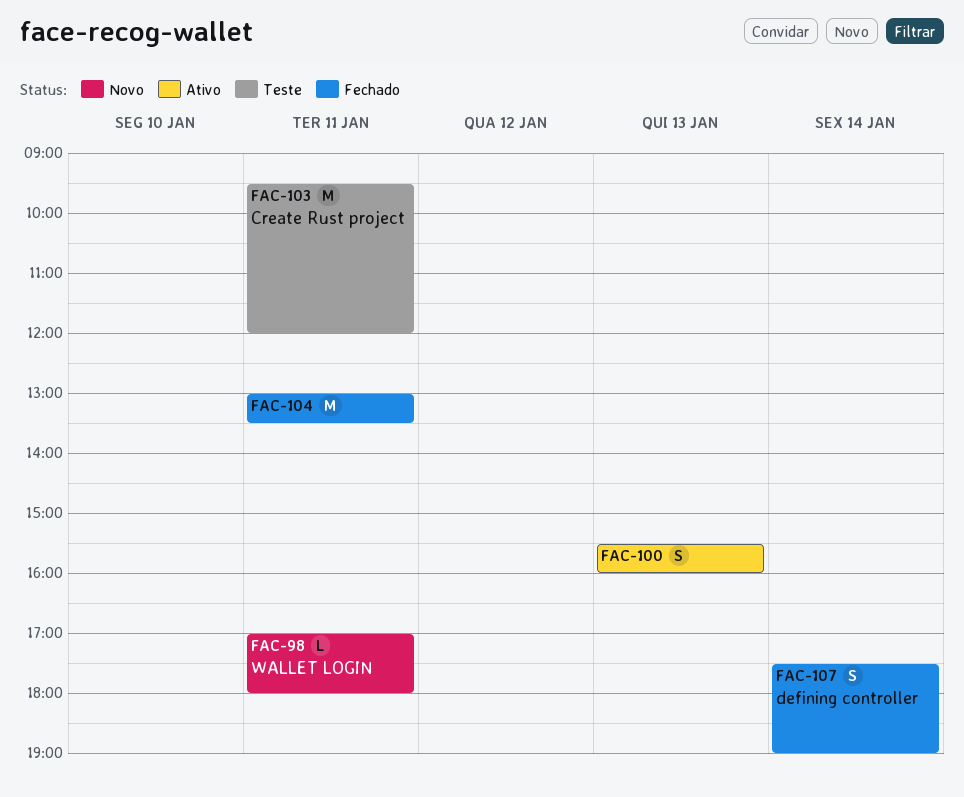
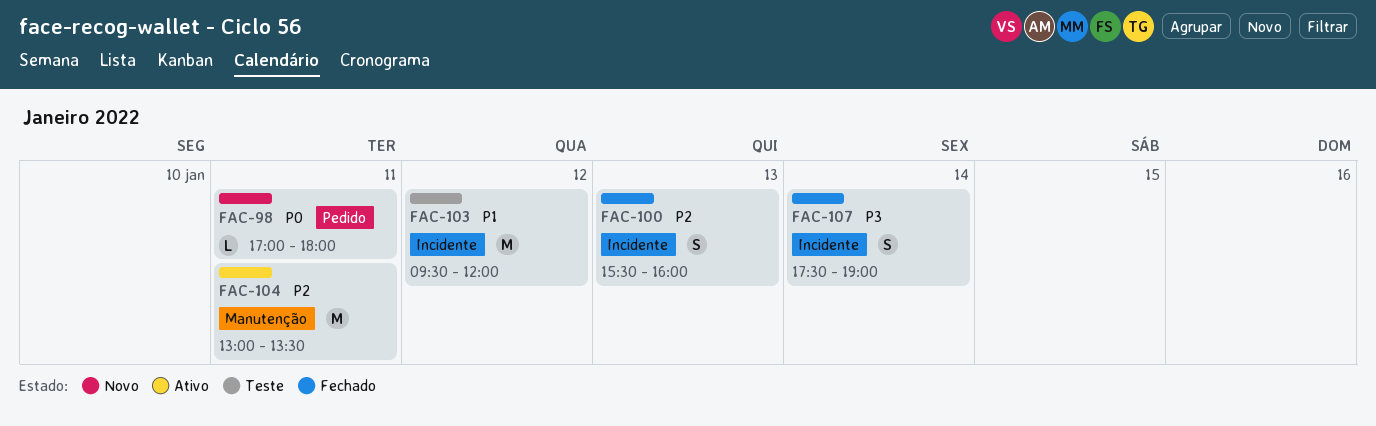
FAC-100, status: Ativo -> Fechado
FAC-103, day: Jan 11 -> Jan 12
FAC-104, status: Fechado -> Ativo

